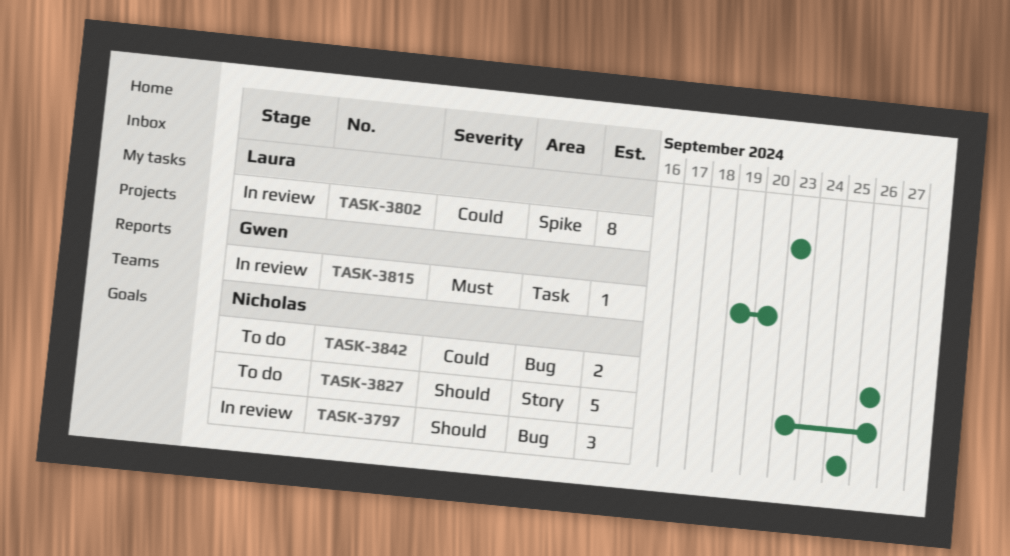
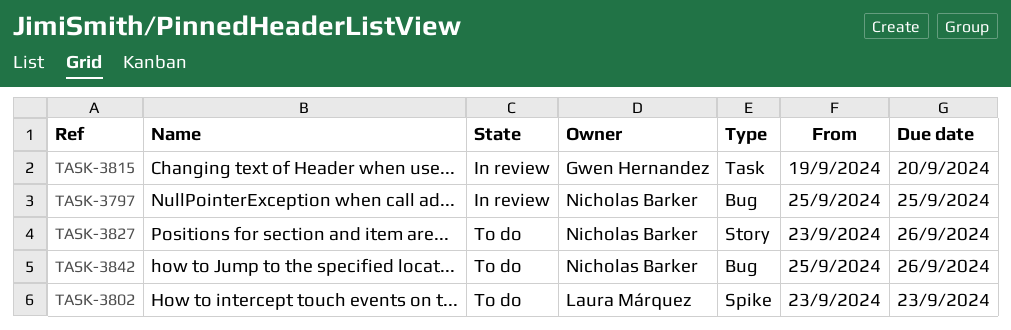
TASK-3802, status: In review -> To do
TASK-3842, start: Sep 26 -> Sep 25

